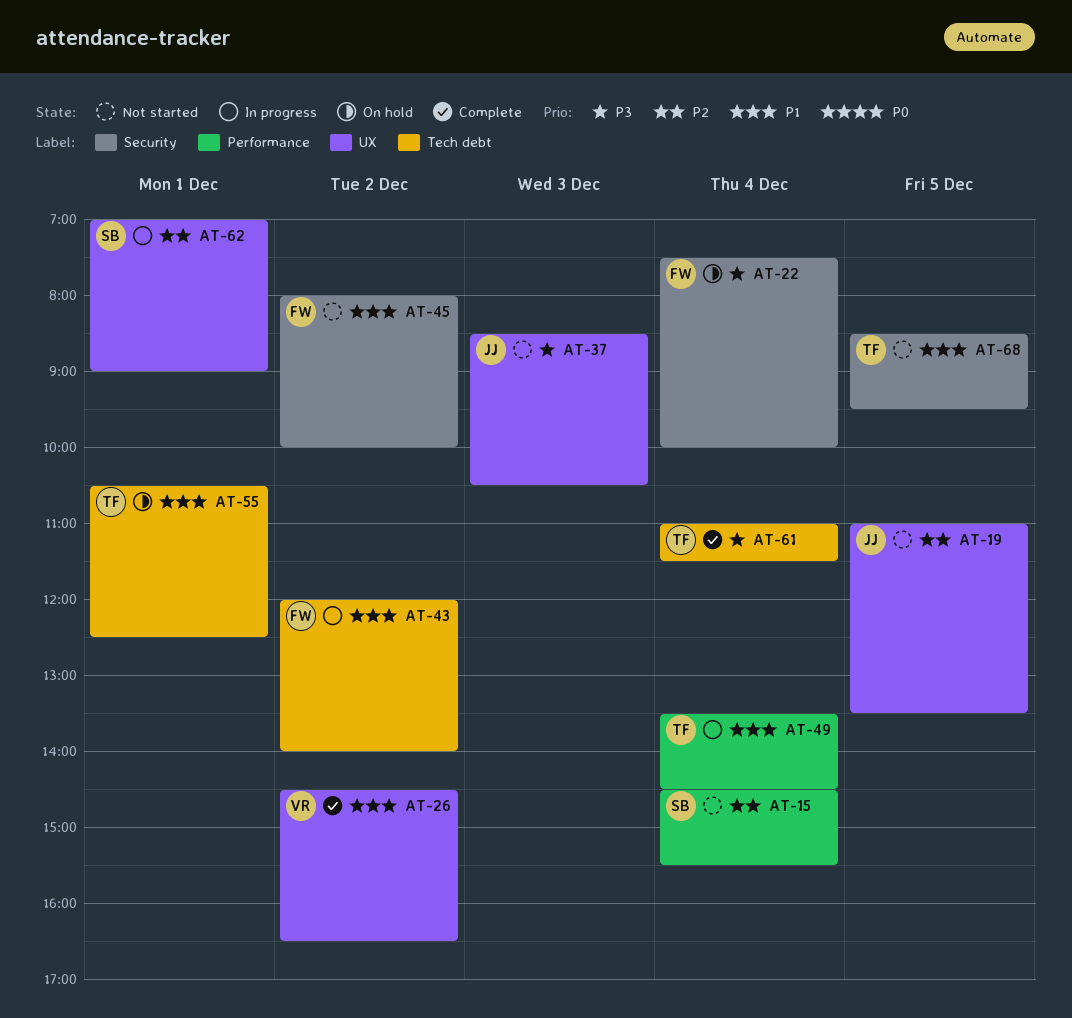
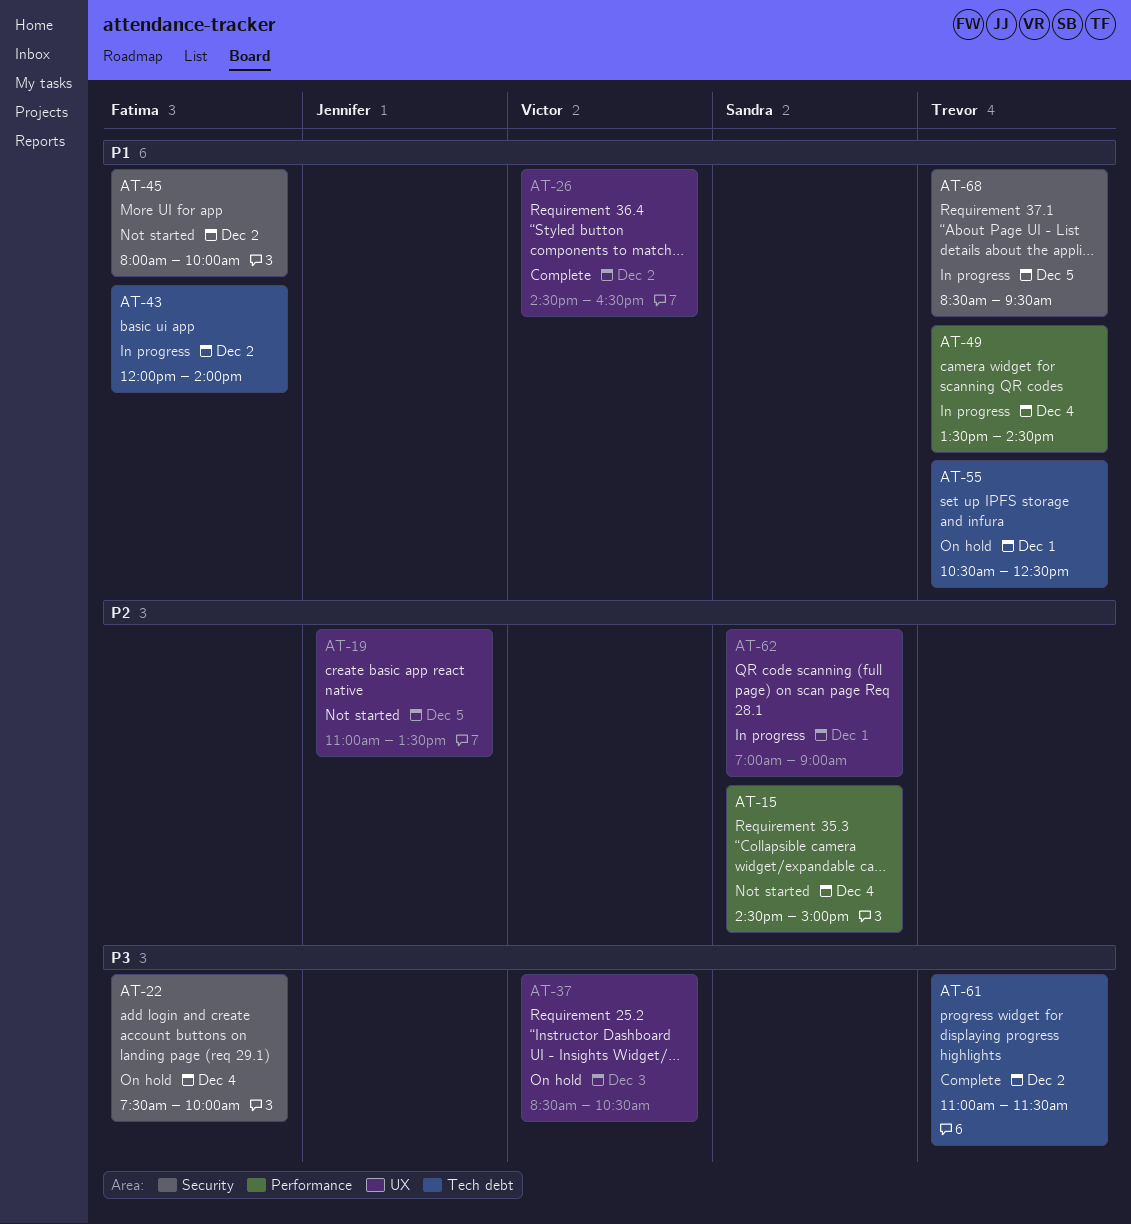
AT-15, ends: 15:30 -> 15:00
AT-37, status: Not started -> On hold
AT-37, owner: Jennifer -> Victor
AT-61, day: Dec 4 -> Dec 2
AT-68, status: Not started -> In progress

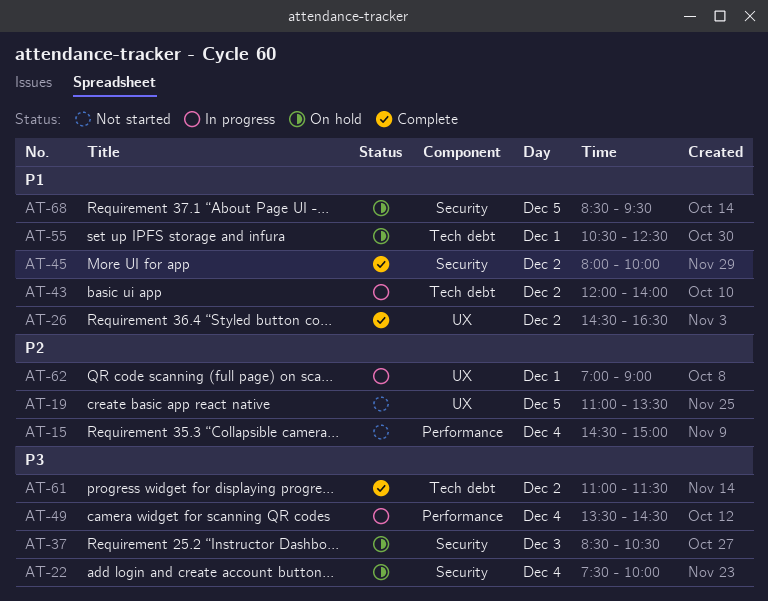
AT-37, label: UX -> Security
AT-45, status: Not started -> Complete
AT-49, priority: P1 -> P3
AT-68, status: In progress -> On hold

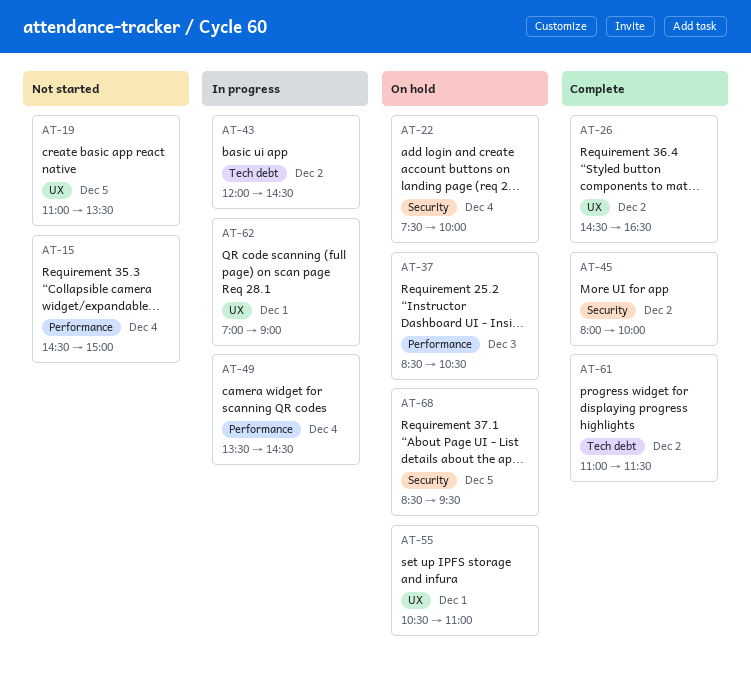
AT-37, label: Security -> Performance
AT-43, ends: 14:00 -> 14:30
AT-55, label: Tech debt -> UX
AT-55, ends: 12:30 -> 11:00

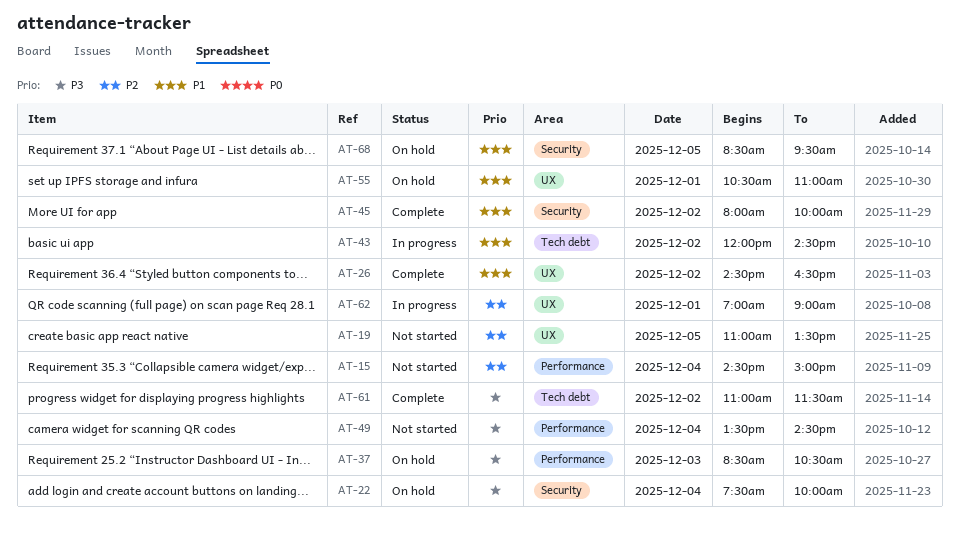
AT-49, status: In progress -> Not started

